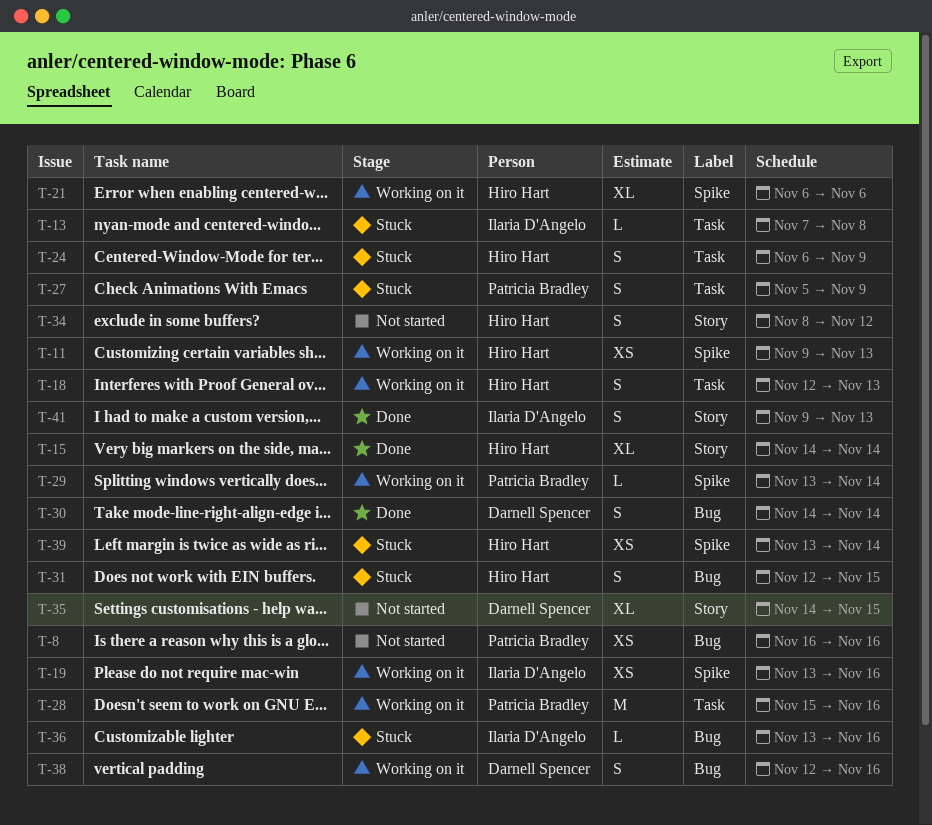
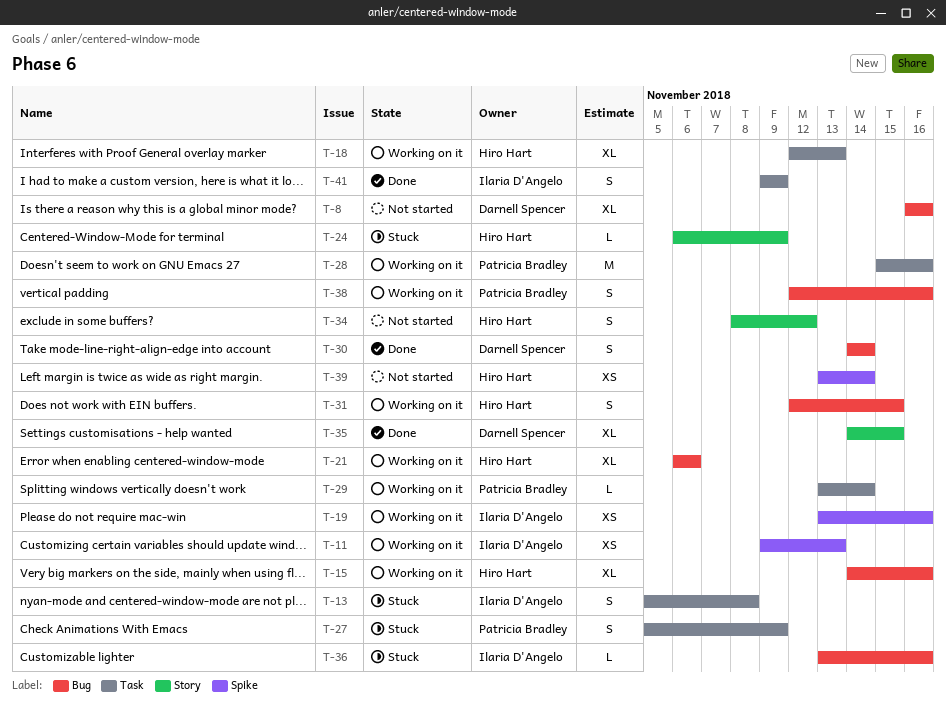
T-8, owner: Patricia Bradley -> Darnell Spencer
T-8, estimate: XS -> XL
T-11, owner: Hiro Hart -> Ilaria D'Angelo
T-13, estimate: L -> S
T-13, start: Nov 7 -> Nov 5
T-15, status: Done -> Working on it
T-15, label: Story -> Bug
T-15, due: Nov 14 -> Nov 16
T-18, estimate: S -> XL
T-21, label: Spike -> Bug
T-24, label: Task -> Story
T-24, estimate: S -> L
T-29, label: Spike -> Task
T-31, status: Stuck -> Working on it
T-35, status: Not started -> Done
T-38, owner: Darnell Spencer -> Patricia Bradley
T-39, status: Stuck -> Not started
T-41, label: Story -> Task
T-41, due: Nov 13 -> Nov 9

